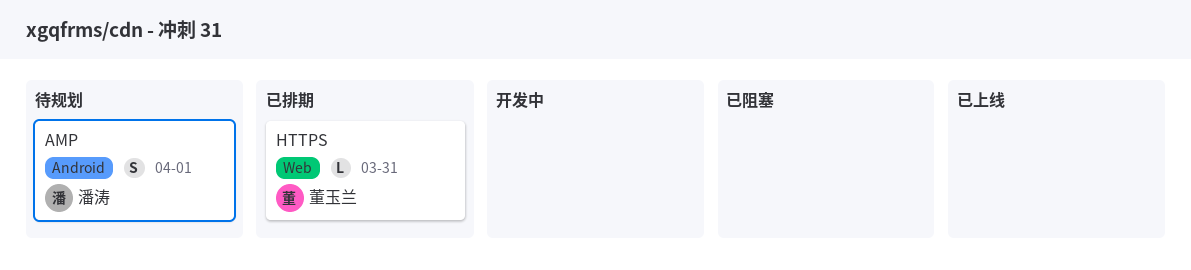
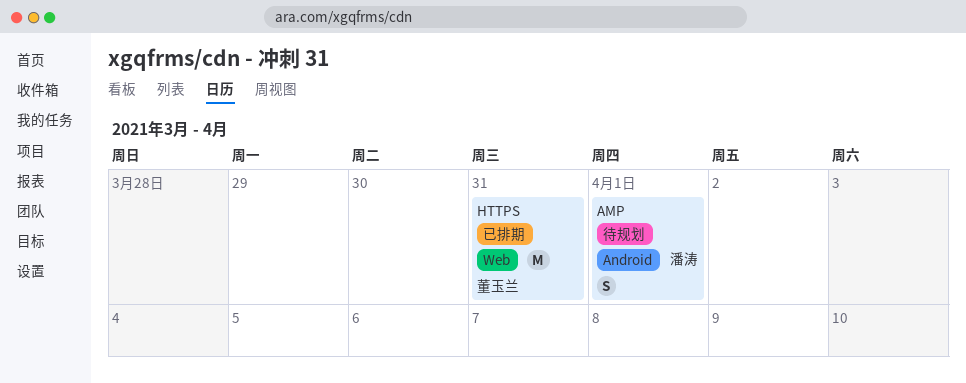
HTTPS, estimate: L -> M

